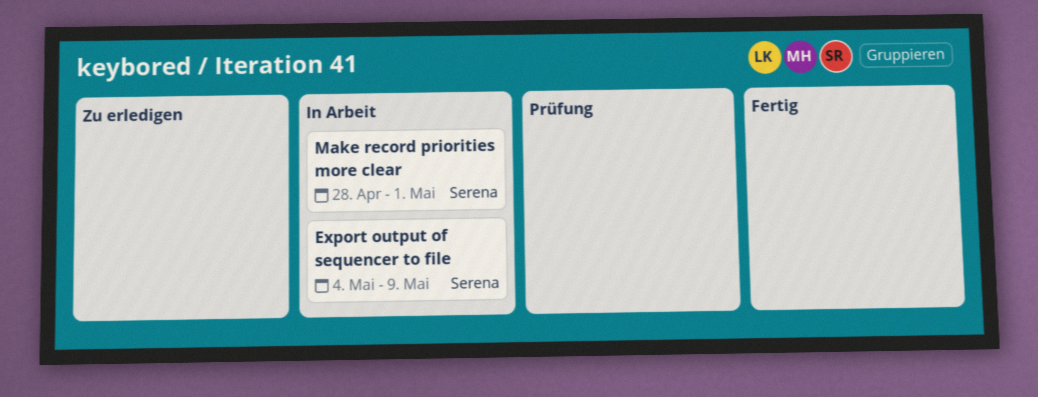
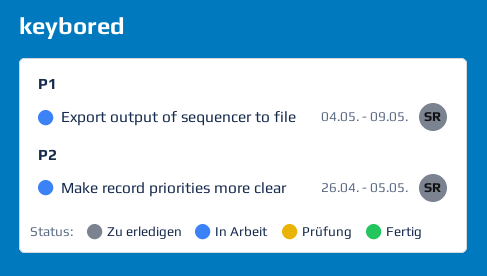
Make record priorities more clear, start: Apr 28 -> Apr 26
Make record priorities more clear, due: May 1 -> May 5

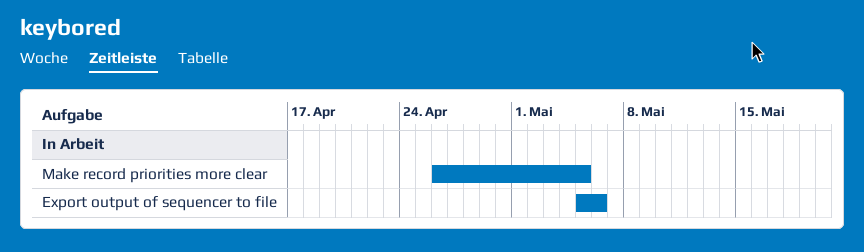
Export output of sequencer to file, start: May 4 -> May 5
Export output of sequencer to file, due: May 9 -> May 6

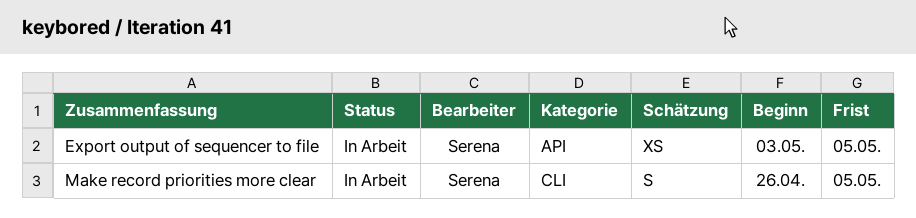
Export output of sequencer to file, start: May 5 -> May 3
Export output of sequencer to file, due: May 6 -> May 5

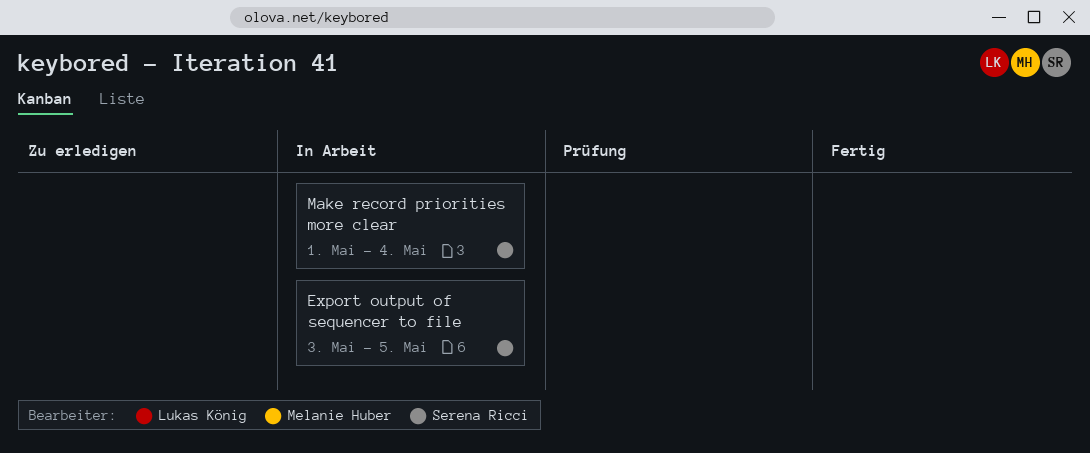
Make record priorities more clear, start: Apr 26 -> May 1
Make record priorities more clear, due: May 5 -> May 4

